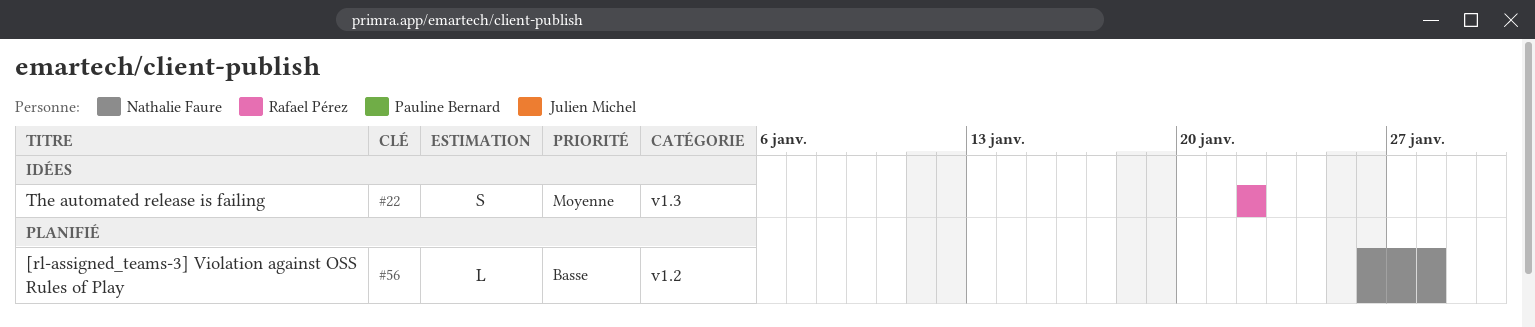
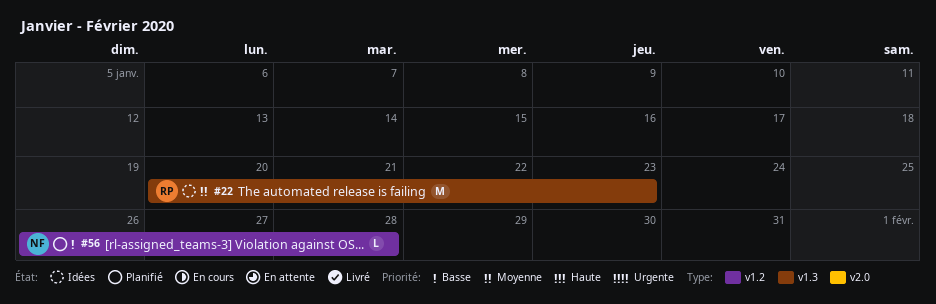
#22, estimate: S -> M
#22, start: Jan 22 -> Jan 20
#22, due: Jan 22 -> Jan 23

